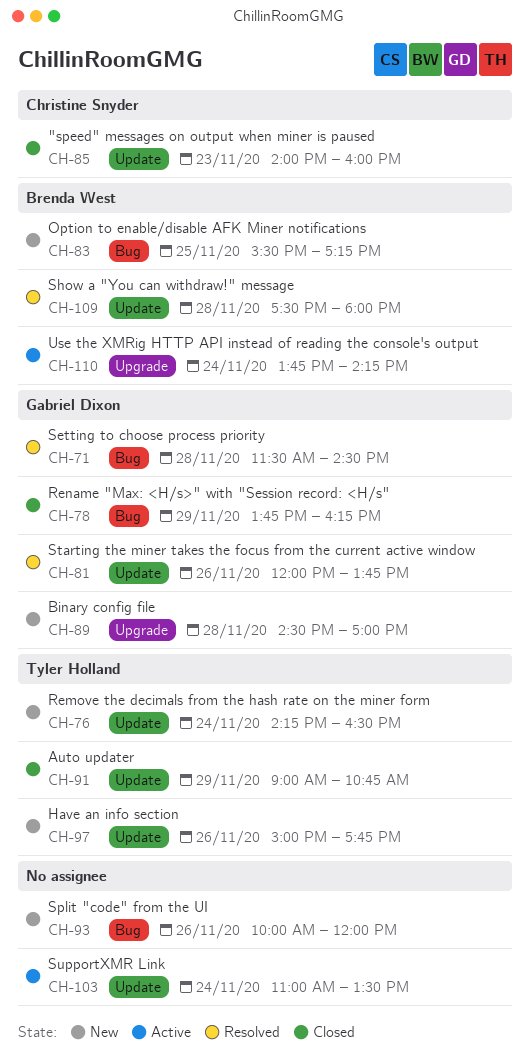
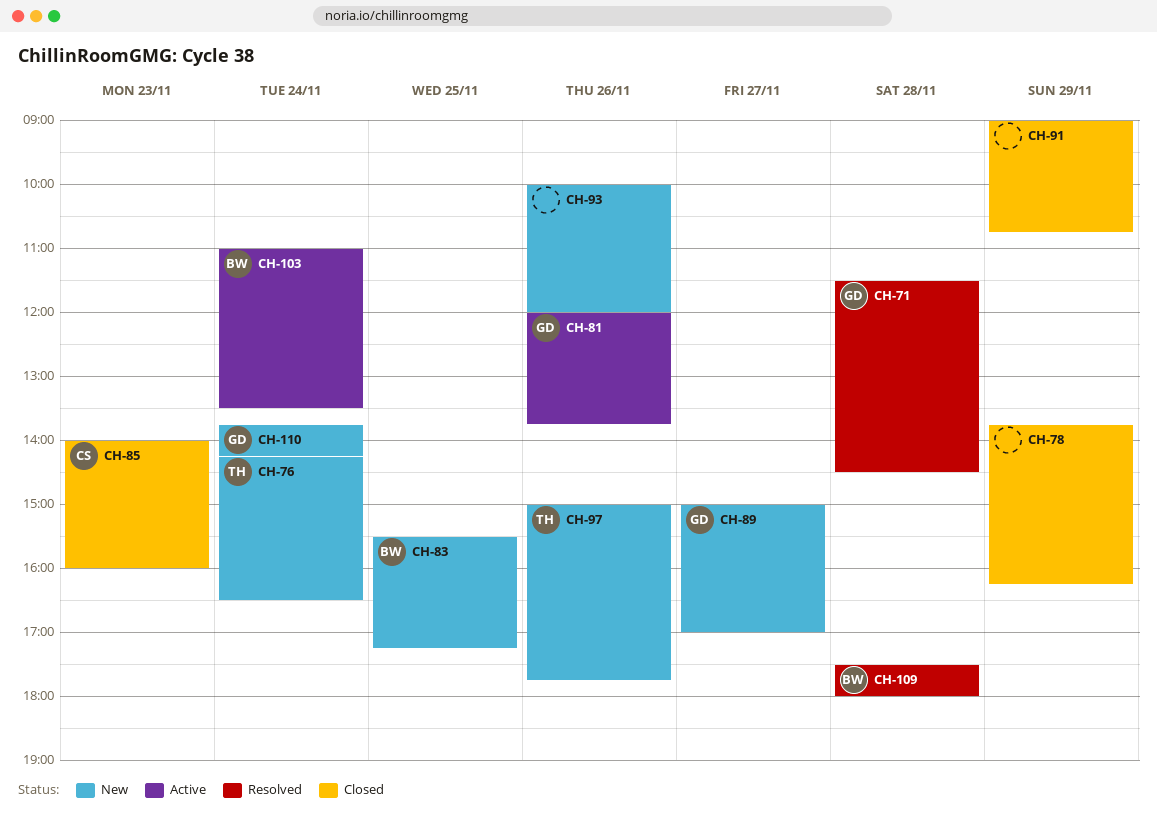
CH-78, owner: Gabriel Dixon -> none
CH-81, status: Resolved -> Active
CH-89, day: Nov 28 -> Nov 27
CH-89, begins: 14:30 -> 15:00
CH-91, owner: Tyler Holland -> none
CH-103, owner: none -> Brenda West
CH-110, status: Active -> New
CH-110, owner: Brenda West -> Gabriel Dixon

